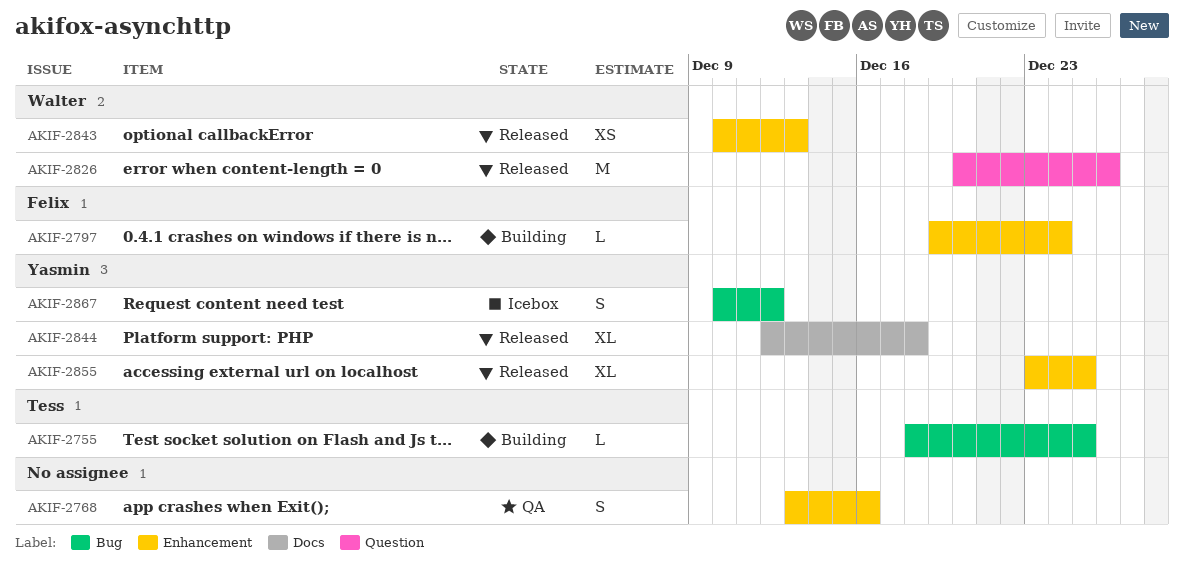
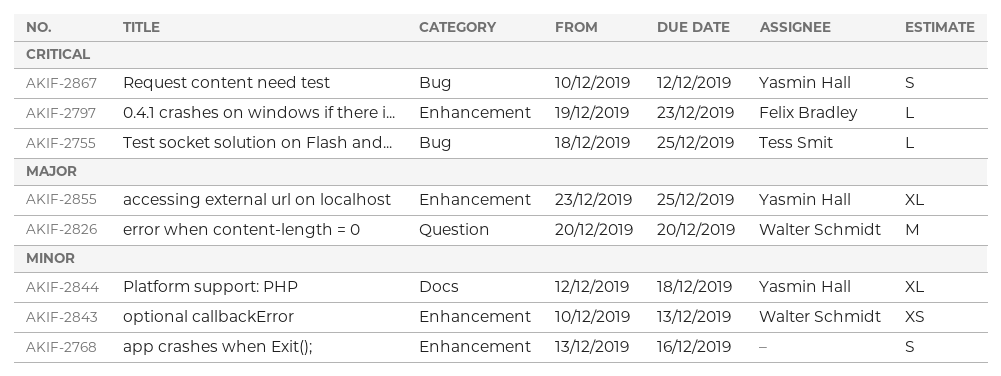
AKIF-2797, due: Dec 24 -> Dec 23
AKIF-2826, due: Dec 26 -> Dec 20

